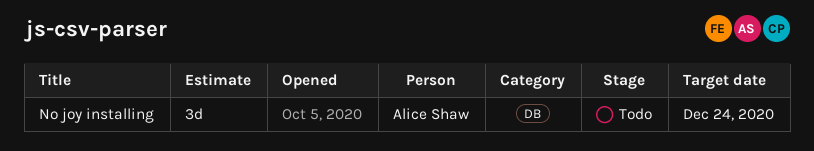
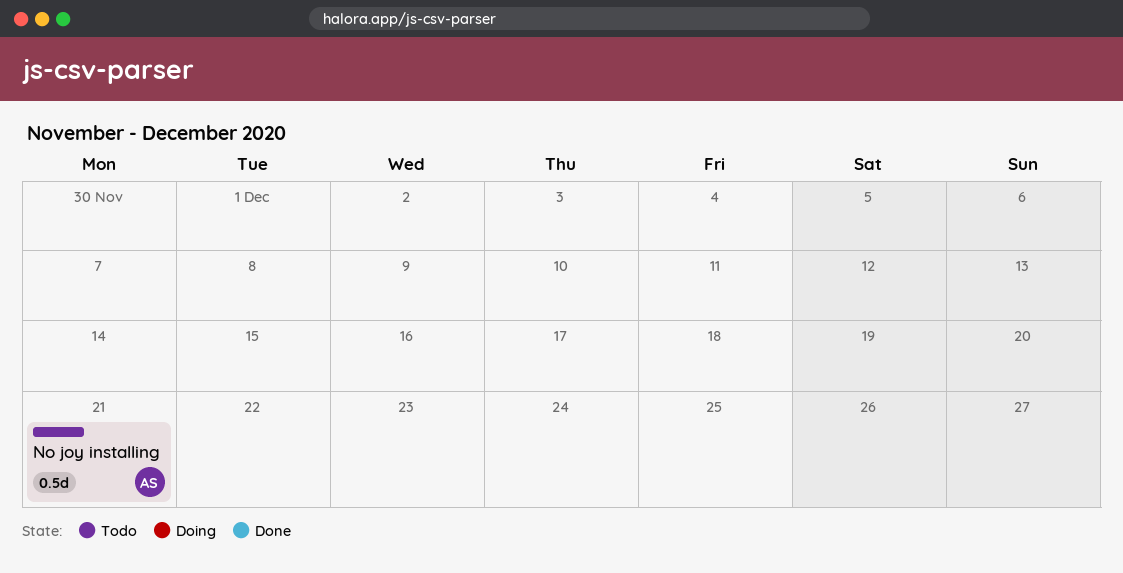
No joy installing, estimate: 3d -> 0.5d
No joy installing, due: Dec 24 -> Dec 21

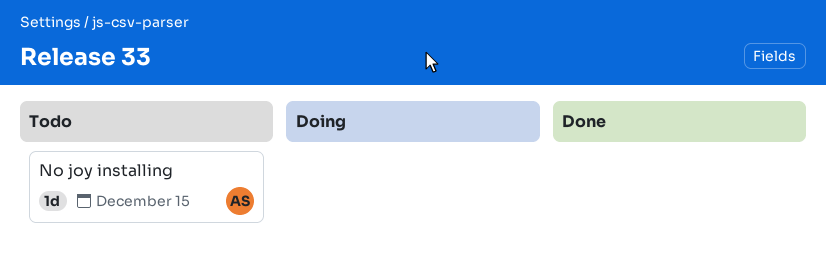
No joy installing, estimate: 0.5d -> 1d
No joy installing, due: Dec 21 -> Dec 15

